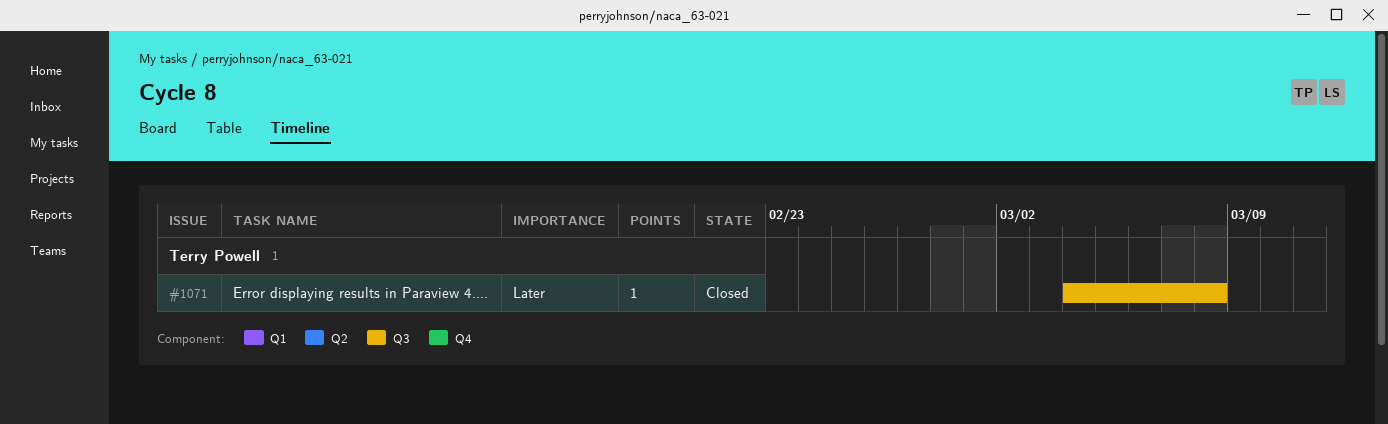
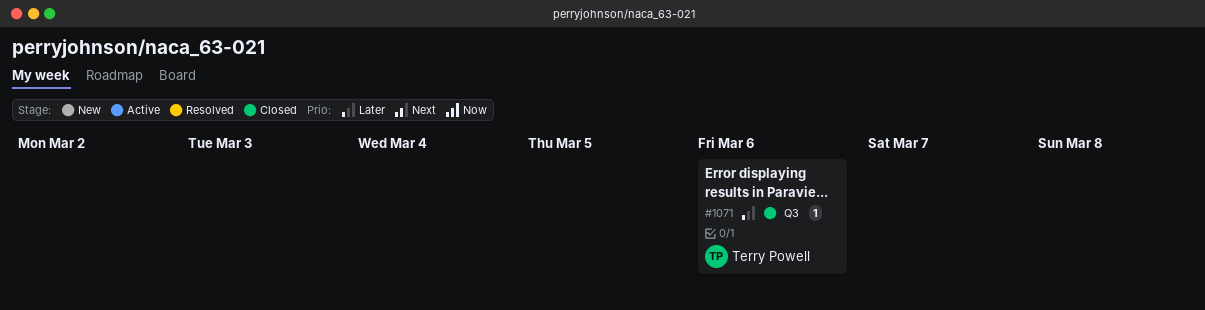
#1071, due: Mar 8 -> Mar 6

